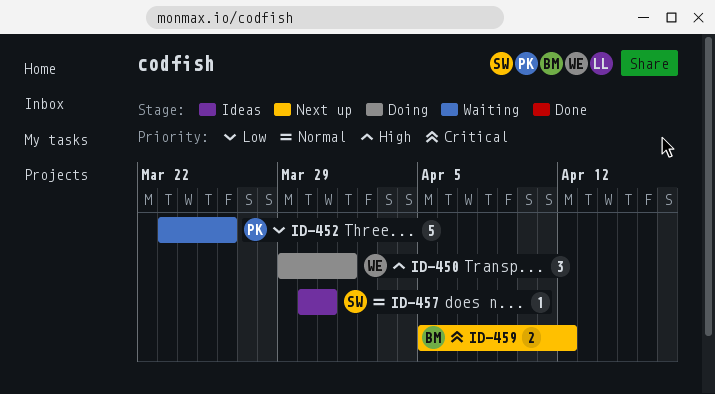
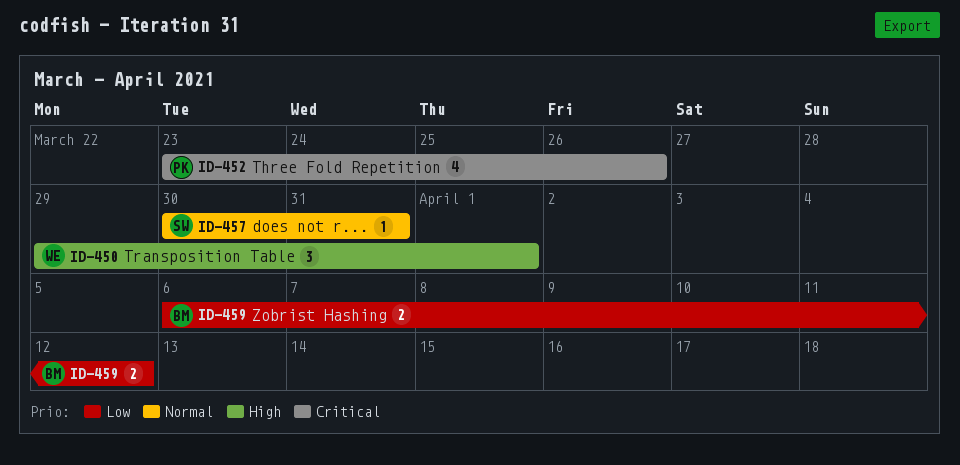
ID-452, priority: Low -> Critical
ID-452, estimate: 5 -> 4
ID-459, priority: Critical -> Low
ID-459, start: Apr 5 -> Apr 6

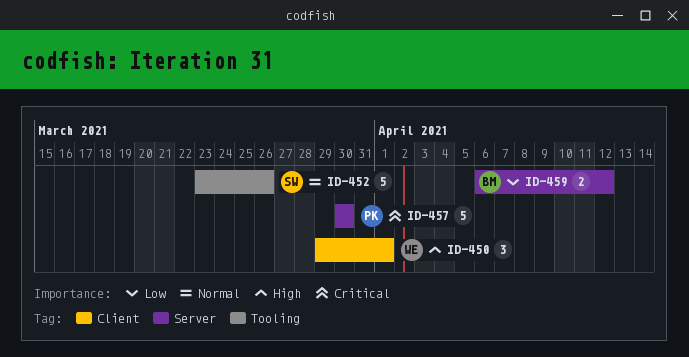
ID-452, owner: PK -> SW
ID-452, priority: Critical -> Normal
ID-452, estimate: 4 -> 5
ID-457, owner: SW -> PK
ID-457, priority: Normal -> Critical
ID-457, estimate: 1 -> 5
ID-457, due: Mar 31 -> Mar 30

